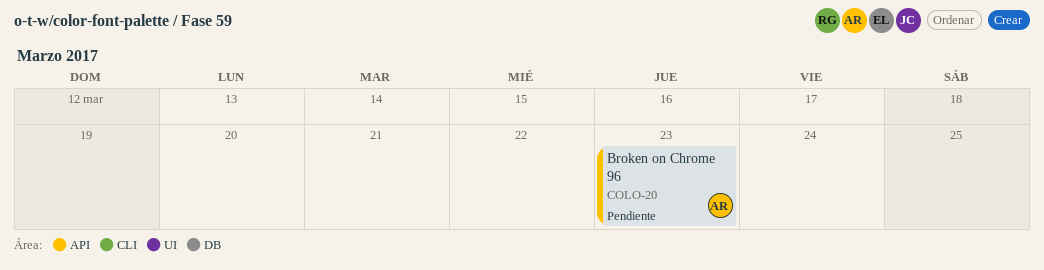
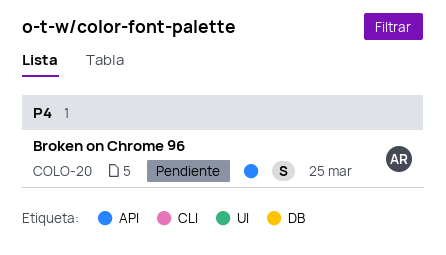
COLO-20, due: Mar 23 -> Mar 25

